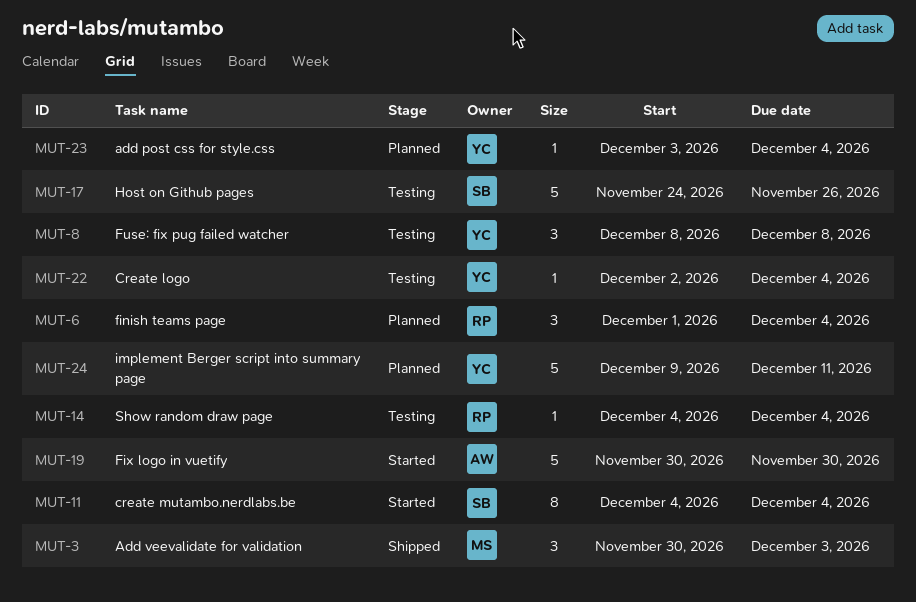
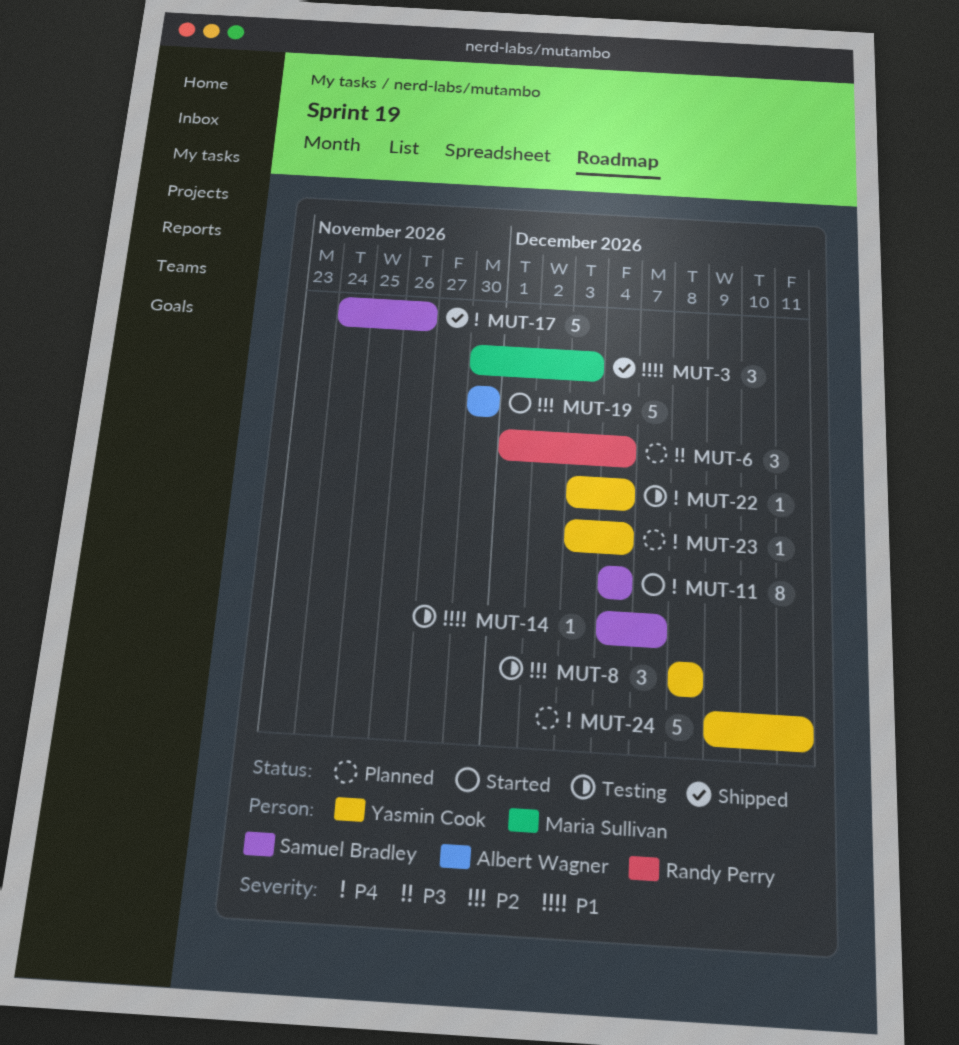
MUT-14, owner: Randy Perry -> Samuel Bradley
MUT-14, due: Dec 4 -> Dec 7
MUT-17, status: Testing -> Shipped
MUT-22, start: Dec 2 -> Dec 3

